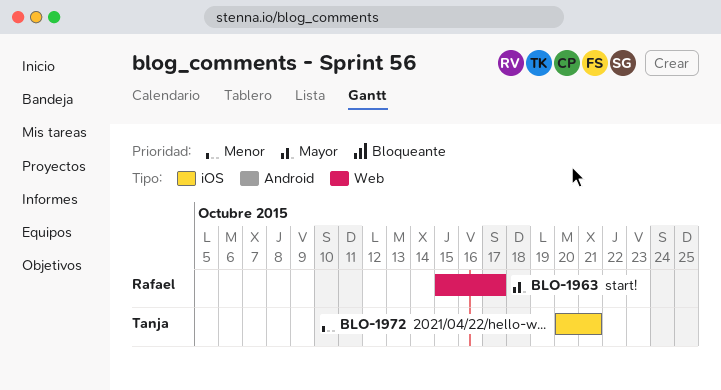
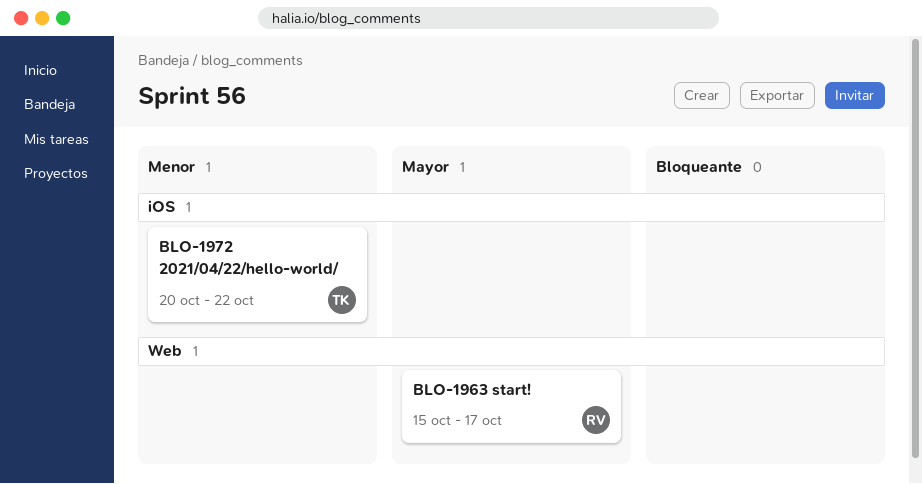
BLO-1972, due: Oct 21 -> Oct 22

